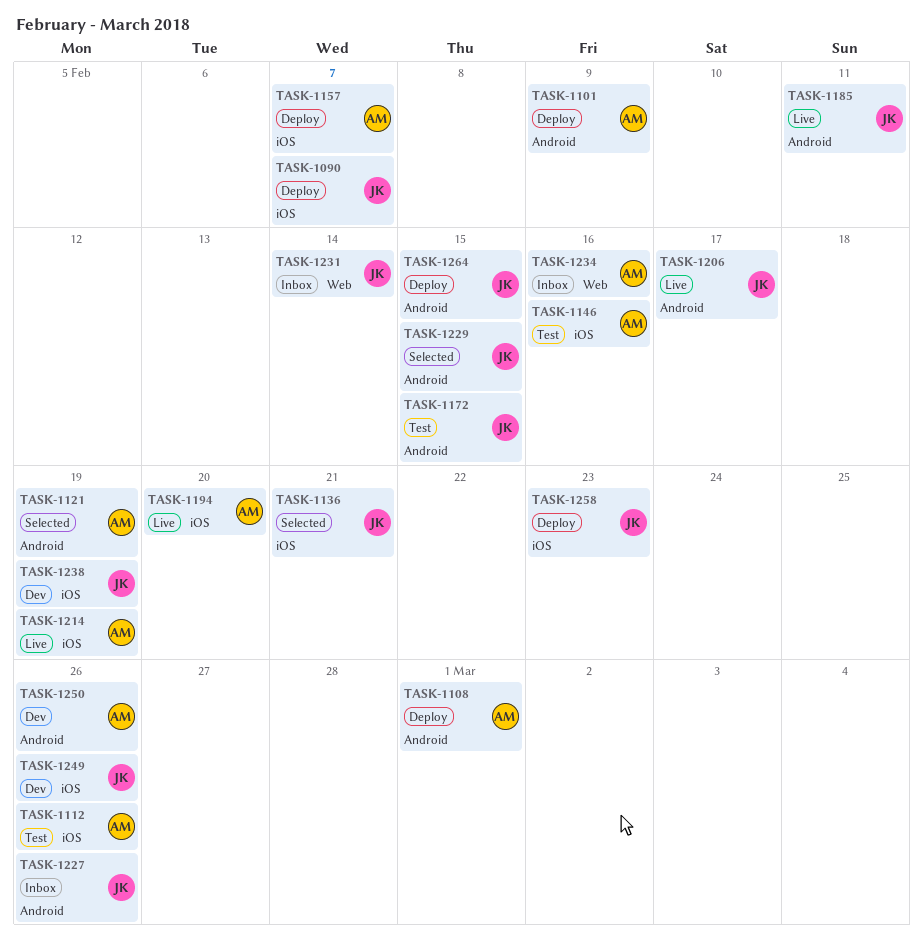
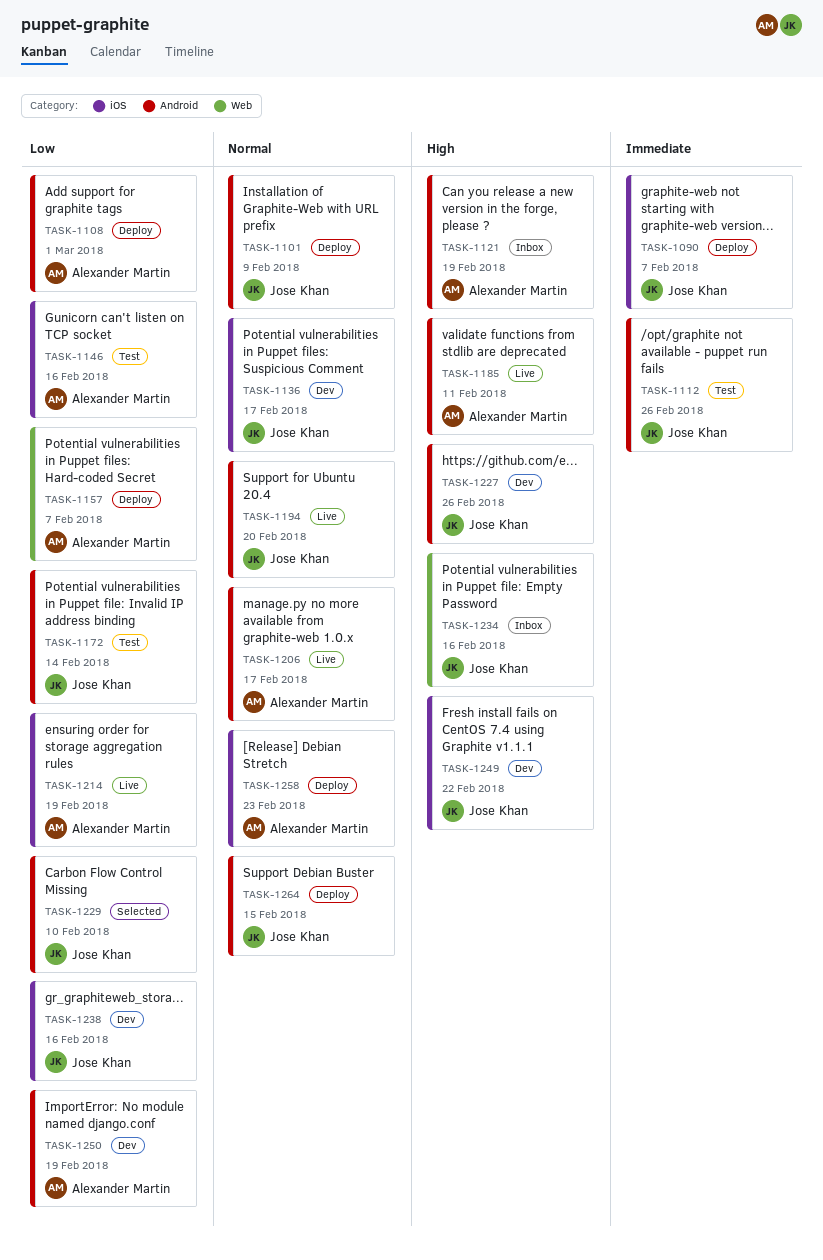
TASK-1101, owner: Alexander Martin -> Jose Khan
TASK-1112, owner: Alexander Martin -> Jose Khan
TASK-1112, label: iOS -> Android
TASK-1121, status: Selected -> Inbox
TASK-1136, status: Selected -> Dev
TASK-1136, due: Feb 21 -> Feb 17
TASK-1157, label: iOS -> Web
TASK-1172, due: Feb 15 -> Feb 14
TASK-1185, owner: Jose Khan -> Alexander Martin
TASK-1194, owner: Alexander Martin -> Jose Khan
TASK-1194, label: iOS -> Android
TASK-1206, owner: Jose Khan -> Alexander Martin
TASK-1227, status: Inbox -> Dev
TASK-1229, due: Feb 15 -> Feb 10
TASK-1231: present -> none
TASK-1234, owner: Alexander Martin -> Jose Khan
TASK-1238, due: Feb 19 -> Feb 16
TASK-1249, due: Feb 26 -> Feb 22
TASK-1250, due: Feb 26 -> Feb 19
TASK-1258, owner: Jose Khan -> Alexander Martin

